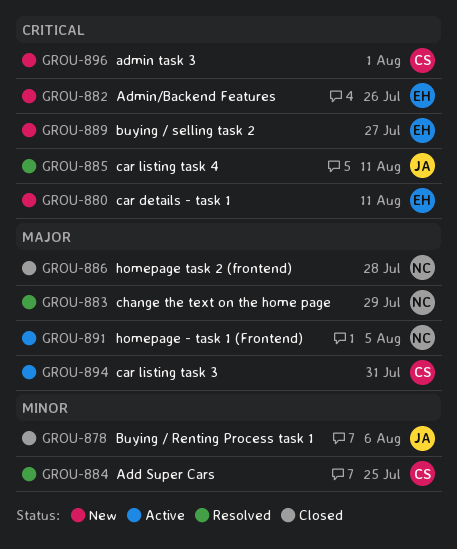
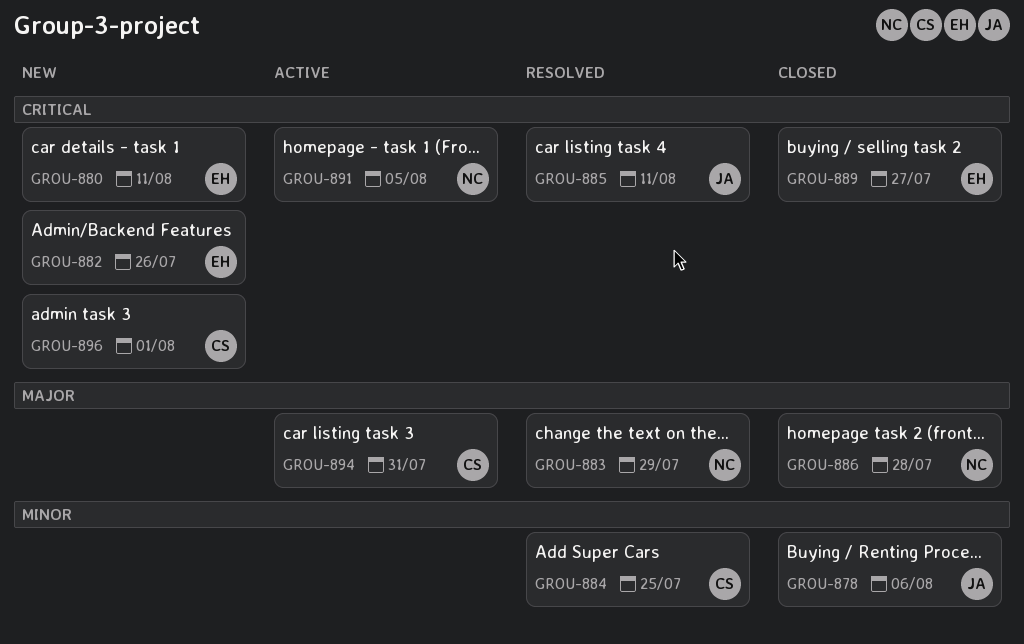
GROU-889, status: New -> Closed
GROU-891, priority: Major -> Critical

